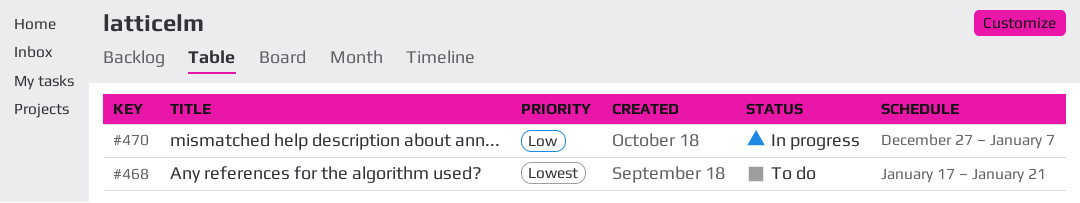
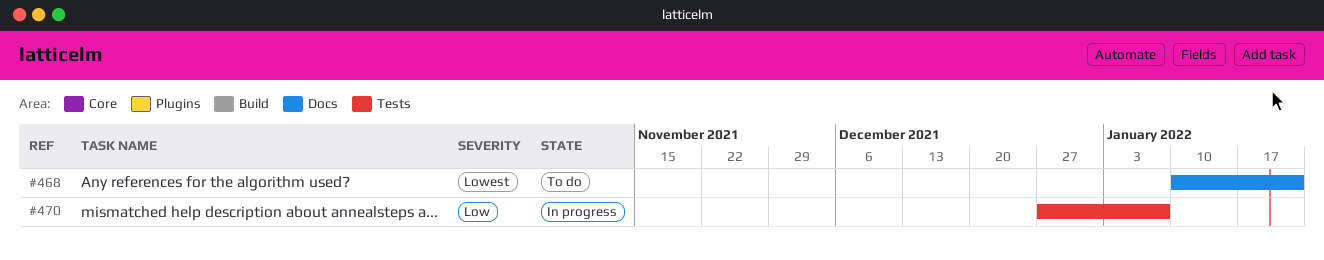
#468, start: Jan 17 -> Jan 10

